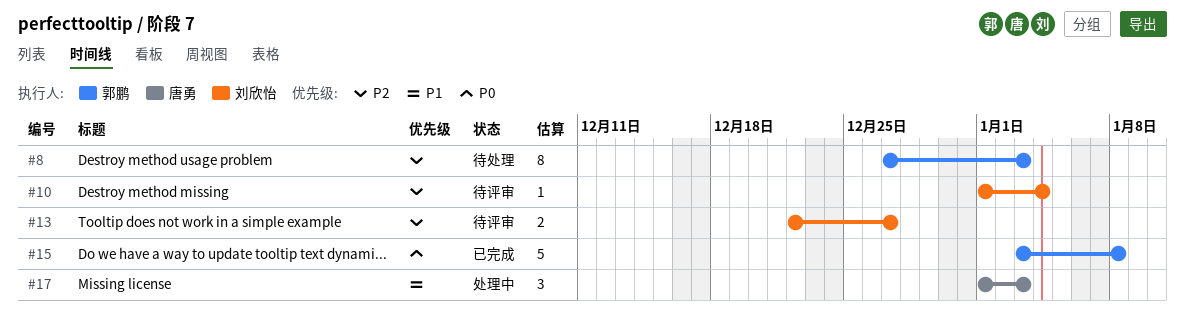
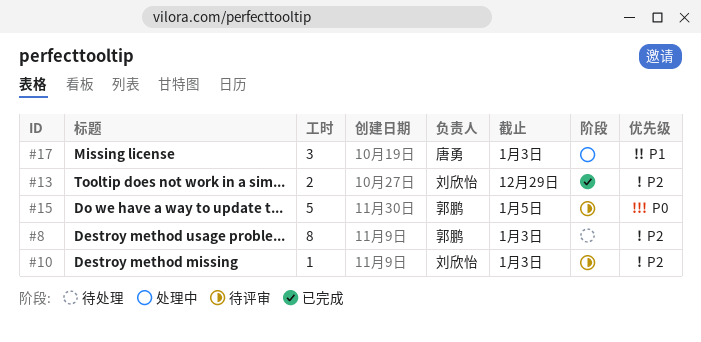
#10, due: Jan 4 -> Jan 3
#13, status: 待评审 -> 已完成
#13, due: Dec 27 -> Dec 29
#15, status: 已完成 -> 待评审
#15, due: Jan 8 -> Jan 5

